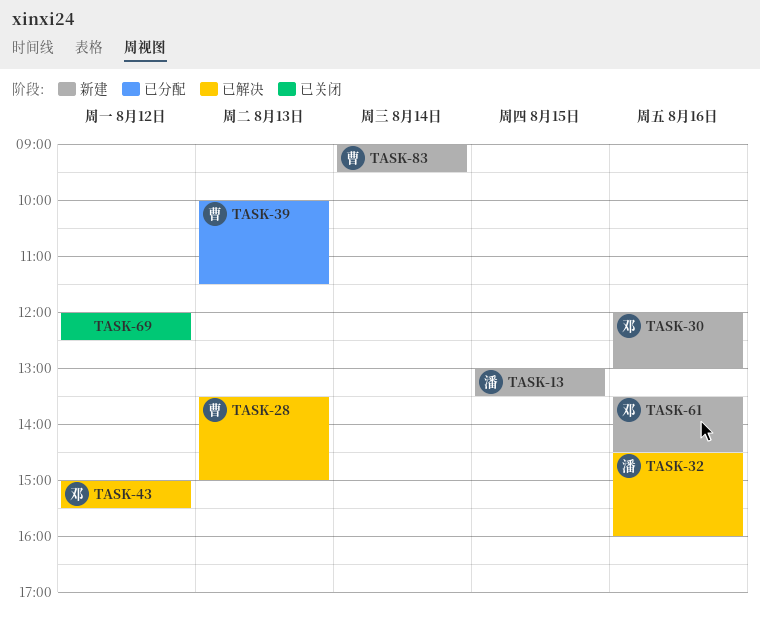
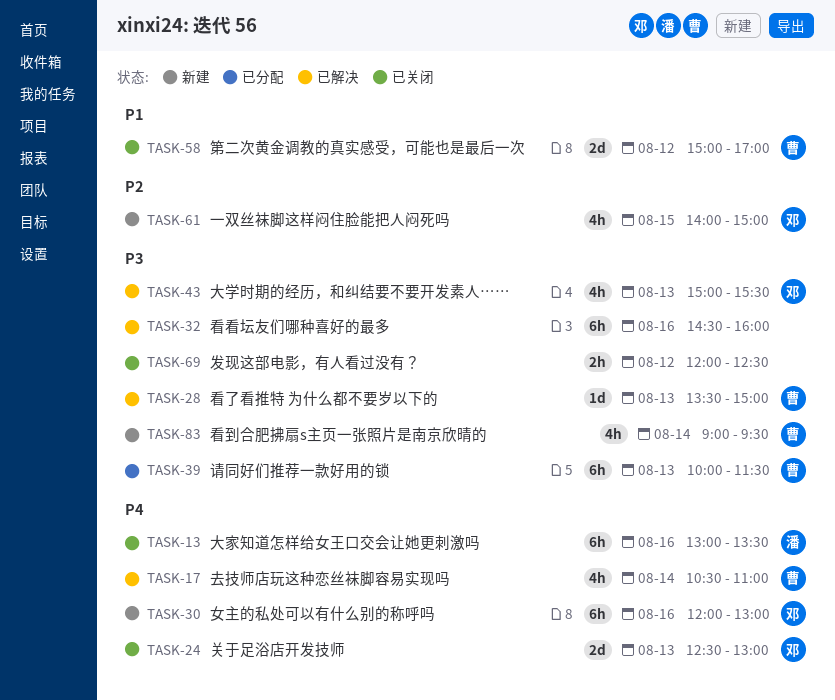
TASK-13, status: 新建 -> 已关闭
TASK-13, day: Aug 15 -> Aug 16
TASK-17: none -> present
TASK-24: none -> present
TASK-32, owner: 潘 -> none
TASK-43, day: Aug 12 -> Aug 13
TASK-58: none -> present
TASK-61, day: Aug 16 -> Aug 15
TASK-61, begins: 13:30 -> 14:00
TASK-61, ends: 14:30 -> 15:00

